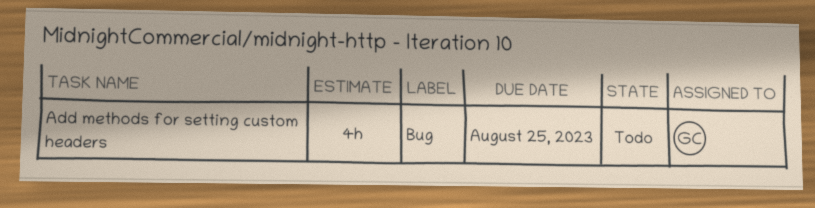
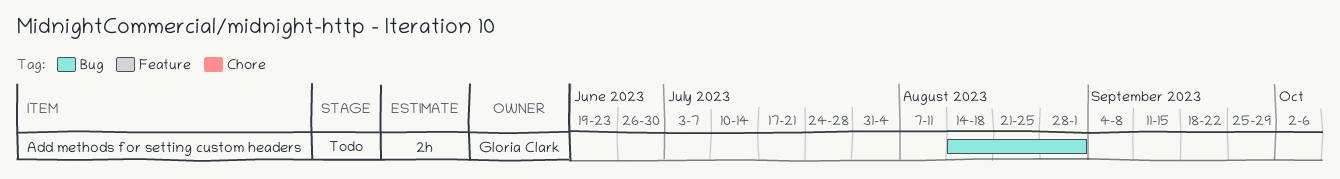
Add methods for setting custom headers, estimate: 4h -> 2h
Add methods for setting custom headers, due: Aug 25 -> Sep 1

